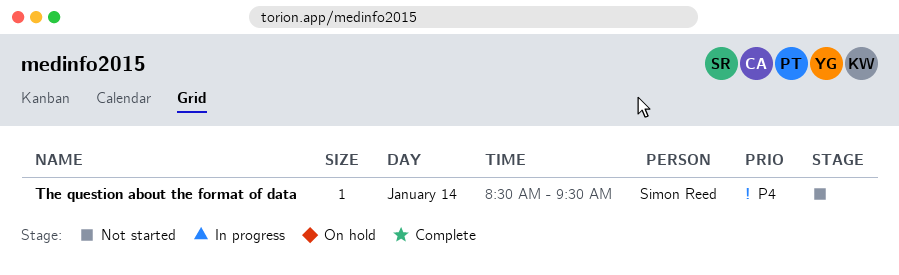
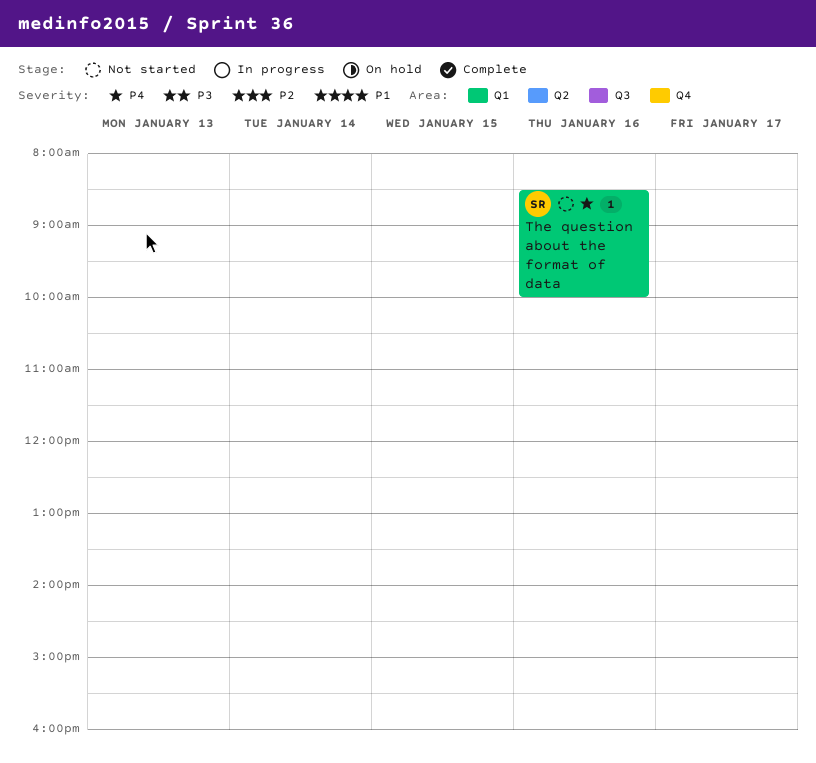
The question about the format of data, day: Jan 14 -> Jan 16
The question about the format of data, ends: 09:30 -> 10:00

